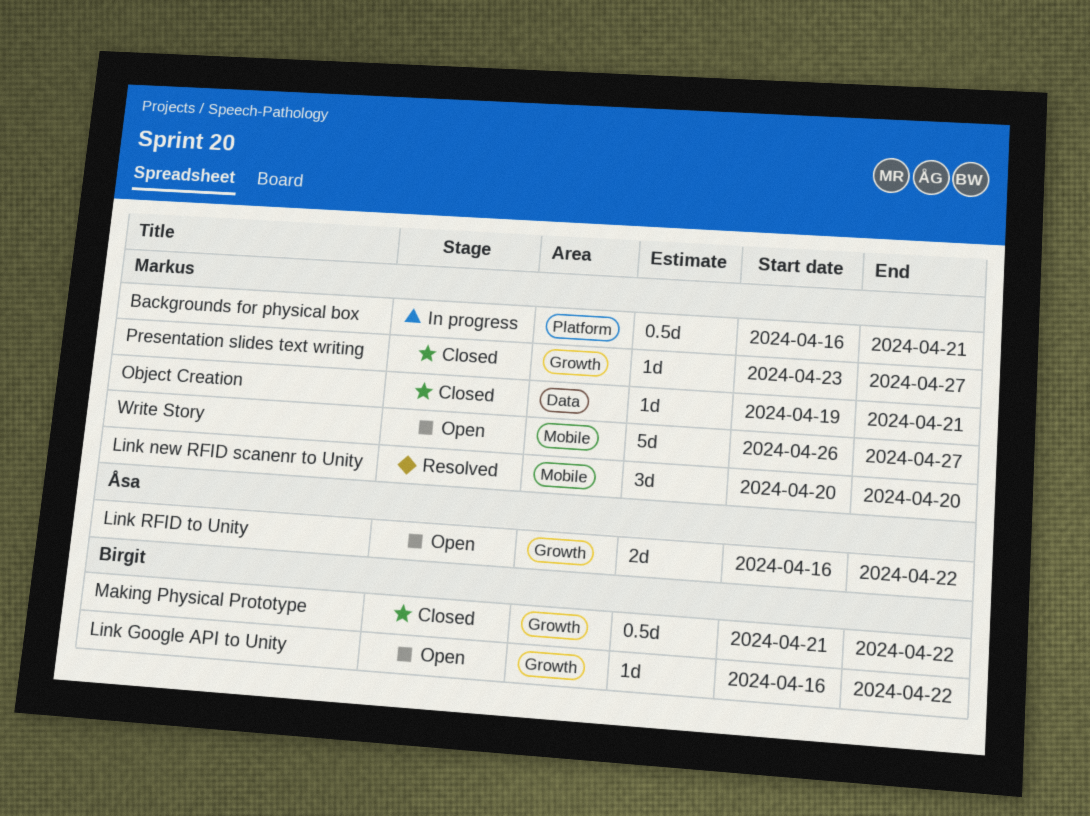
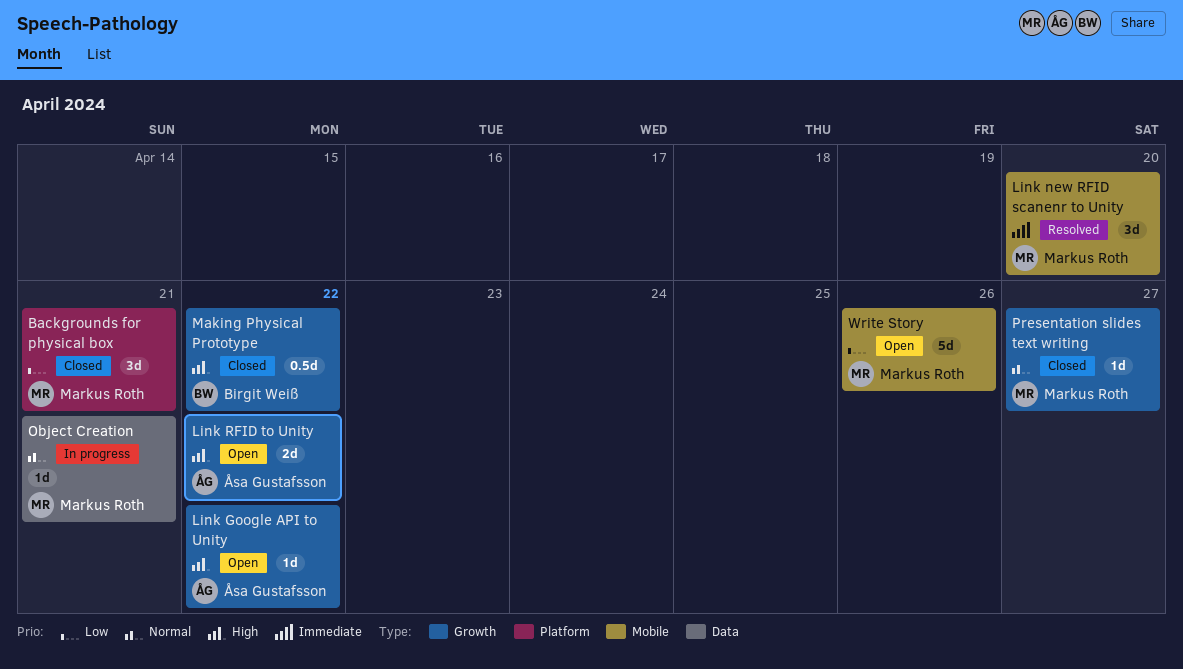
Backgrounds for physical box, status: In progress -> Closed
Backgrounds for physical box, estimate: 0.5d -> 3d
Link Google API to Unity, owner: Birgit Weiß -> Åsa Gustafsson
Object Creation, status: Closed -> In progress
Write Story, due: Apr 27 -> Apr 26

